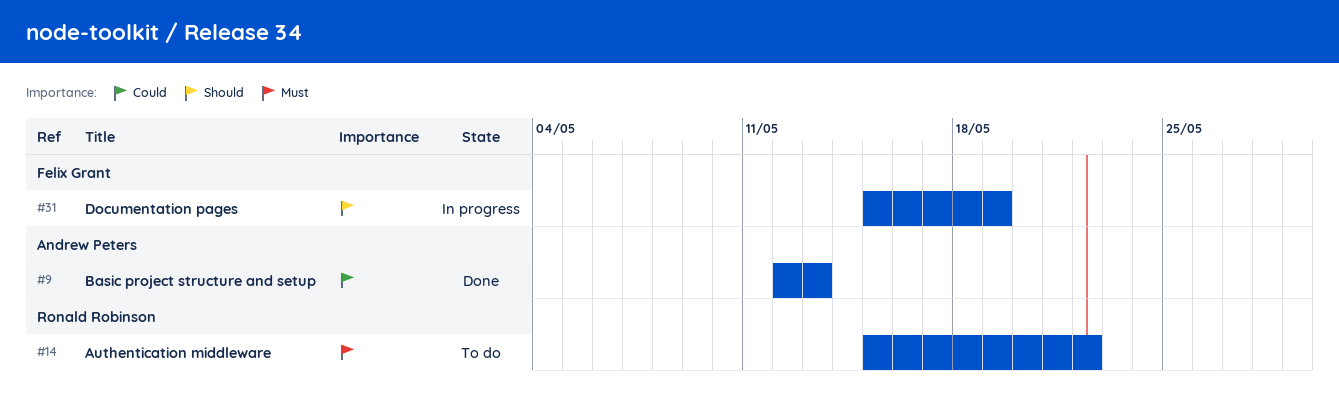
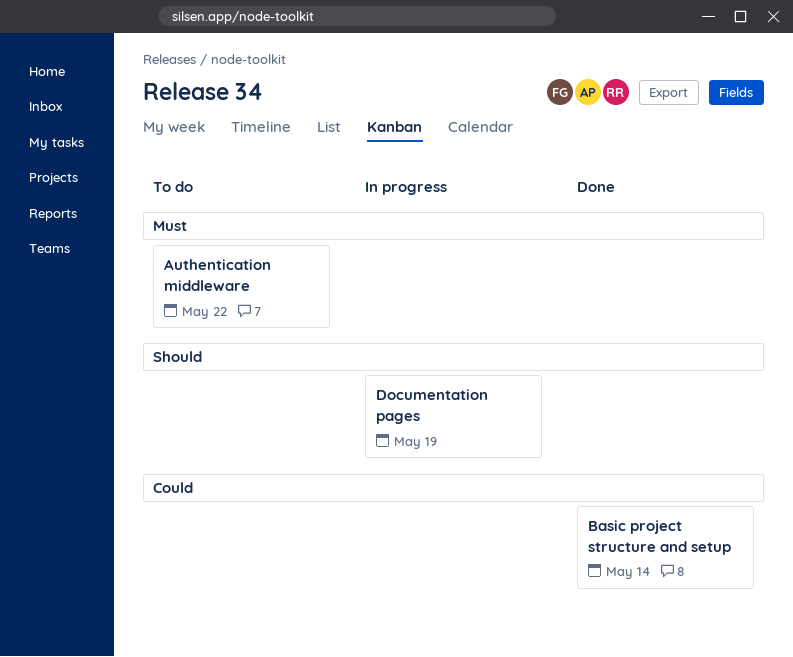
Basic project structure and setup, due: May 13 -> May 14

